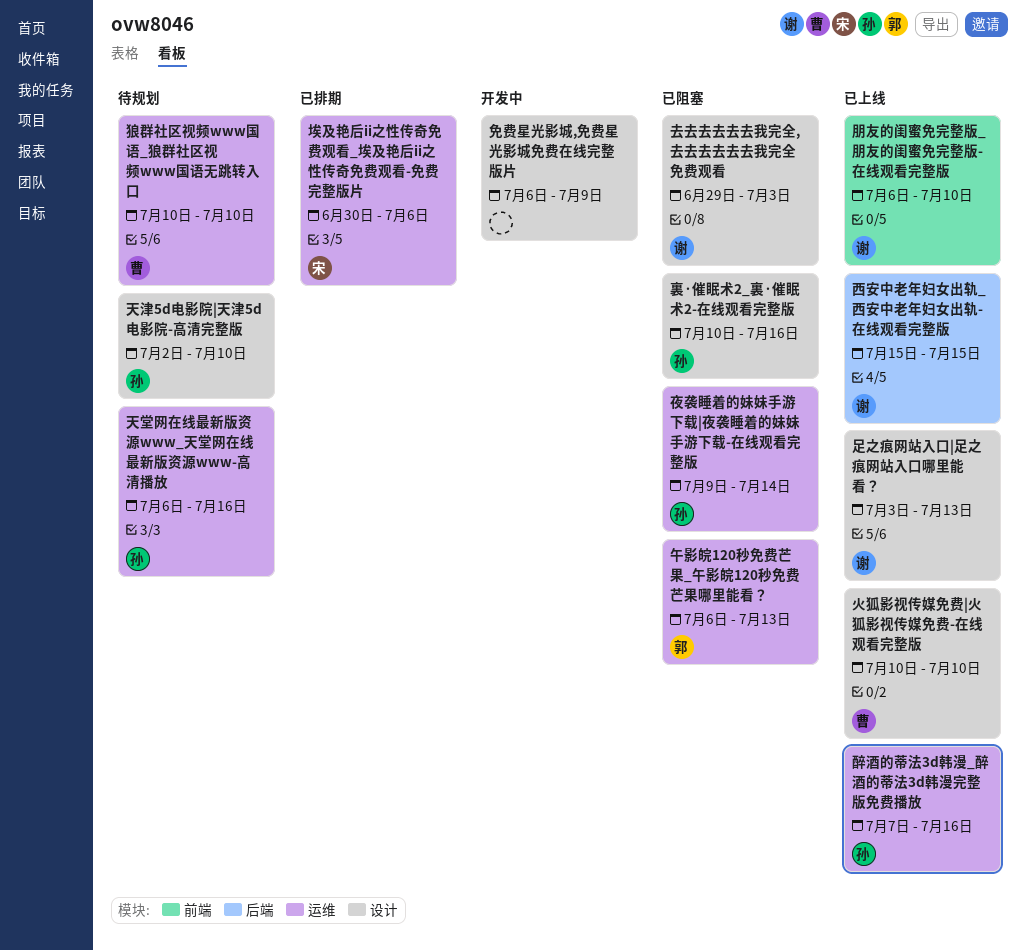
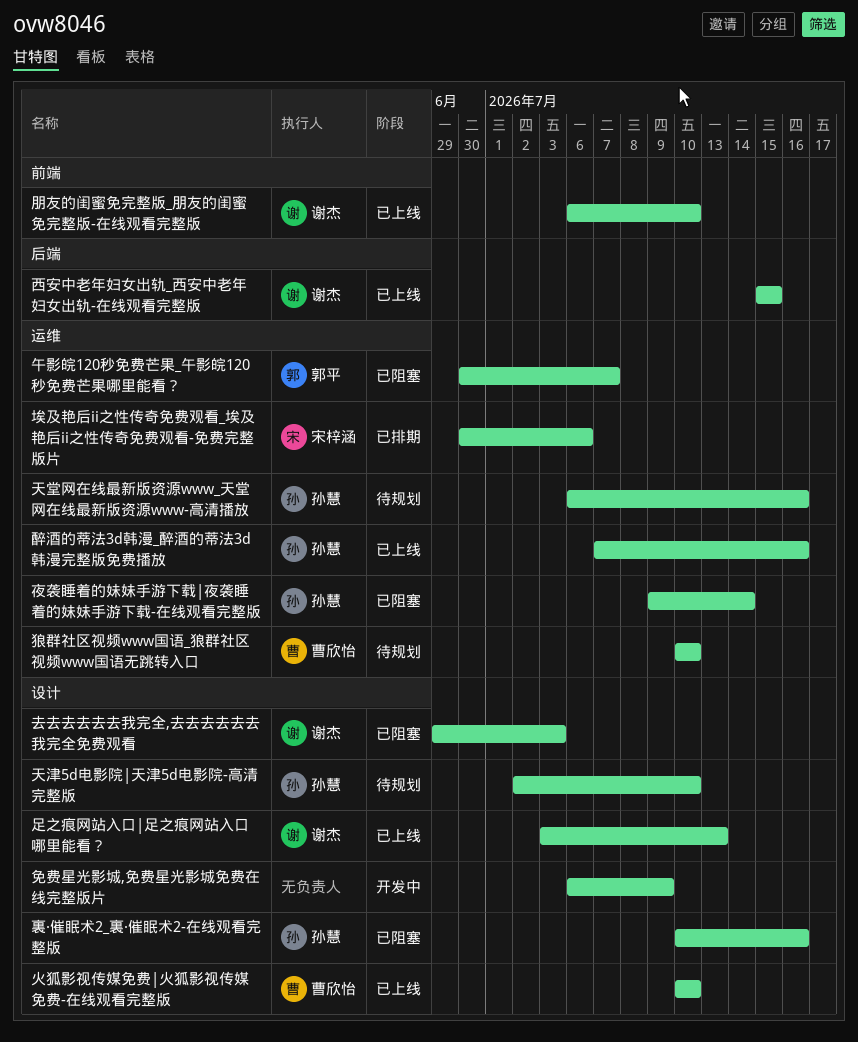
午影皖120秒免费芒果_午影皖120秒免费芒果哪里能看？, start: Jul 6 -> Jun 30
午影皖120秒免费芒果_午影皖120秒免费芒果哪里能看？, due: Jul 13 -> Jul 7

